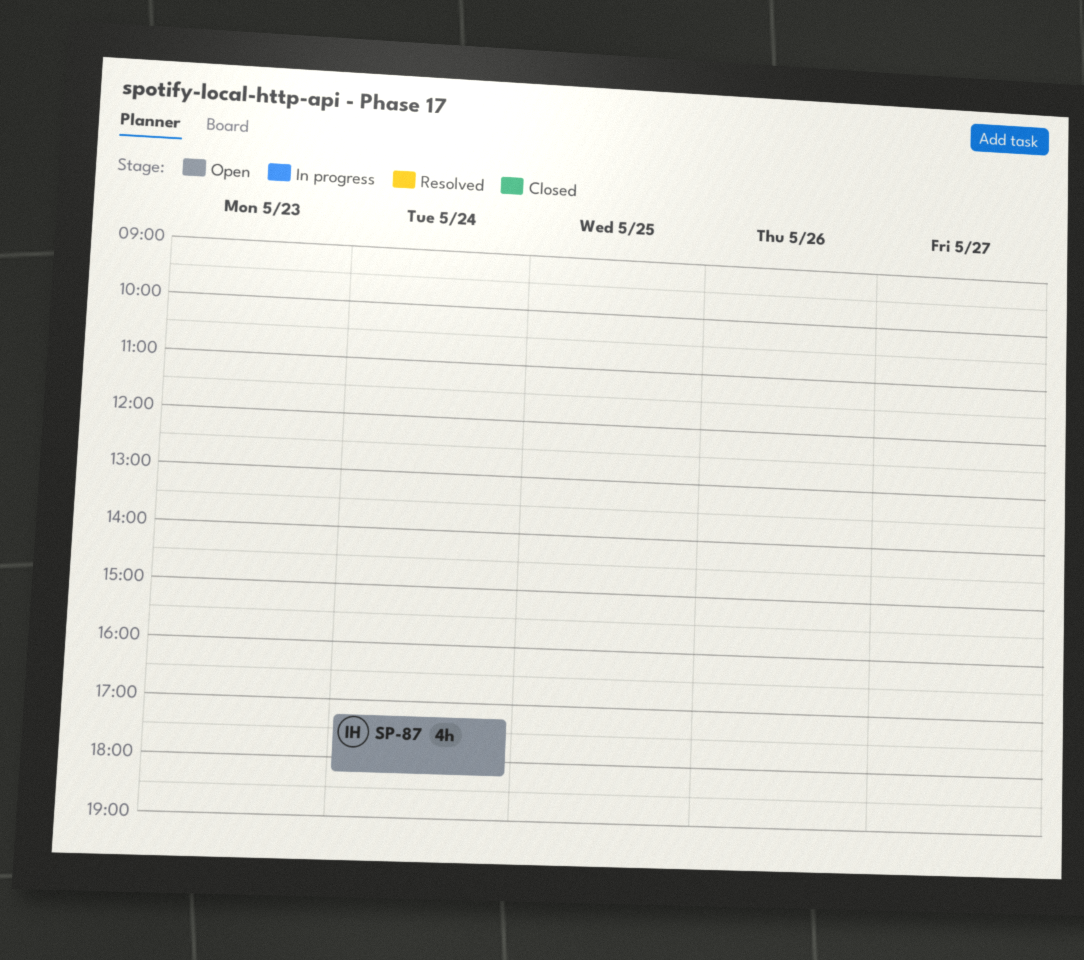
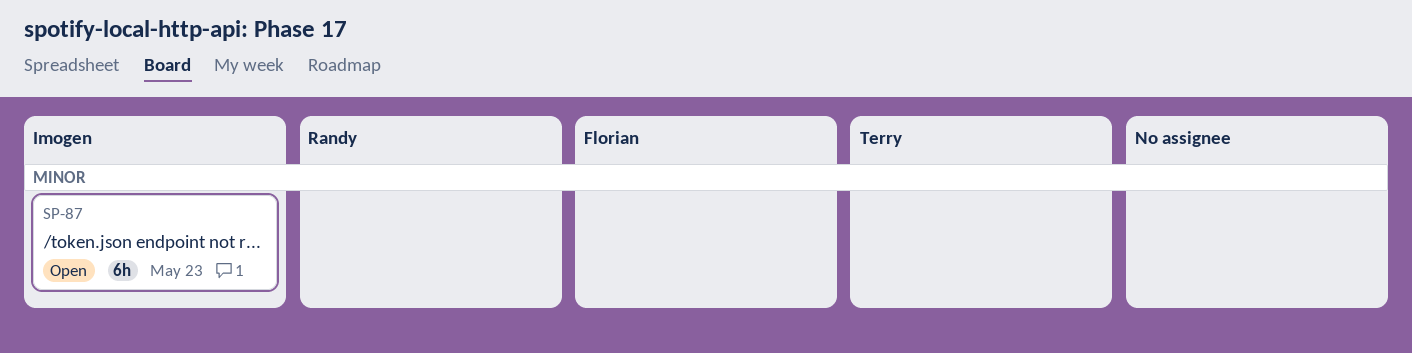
SP-87, estimate: 4h -> 6h
SP-87, day: May 24 -> May 23

